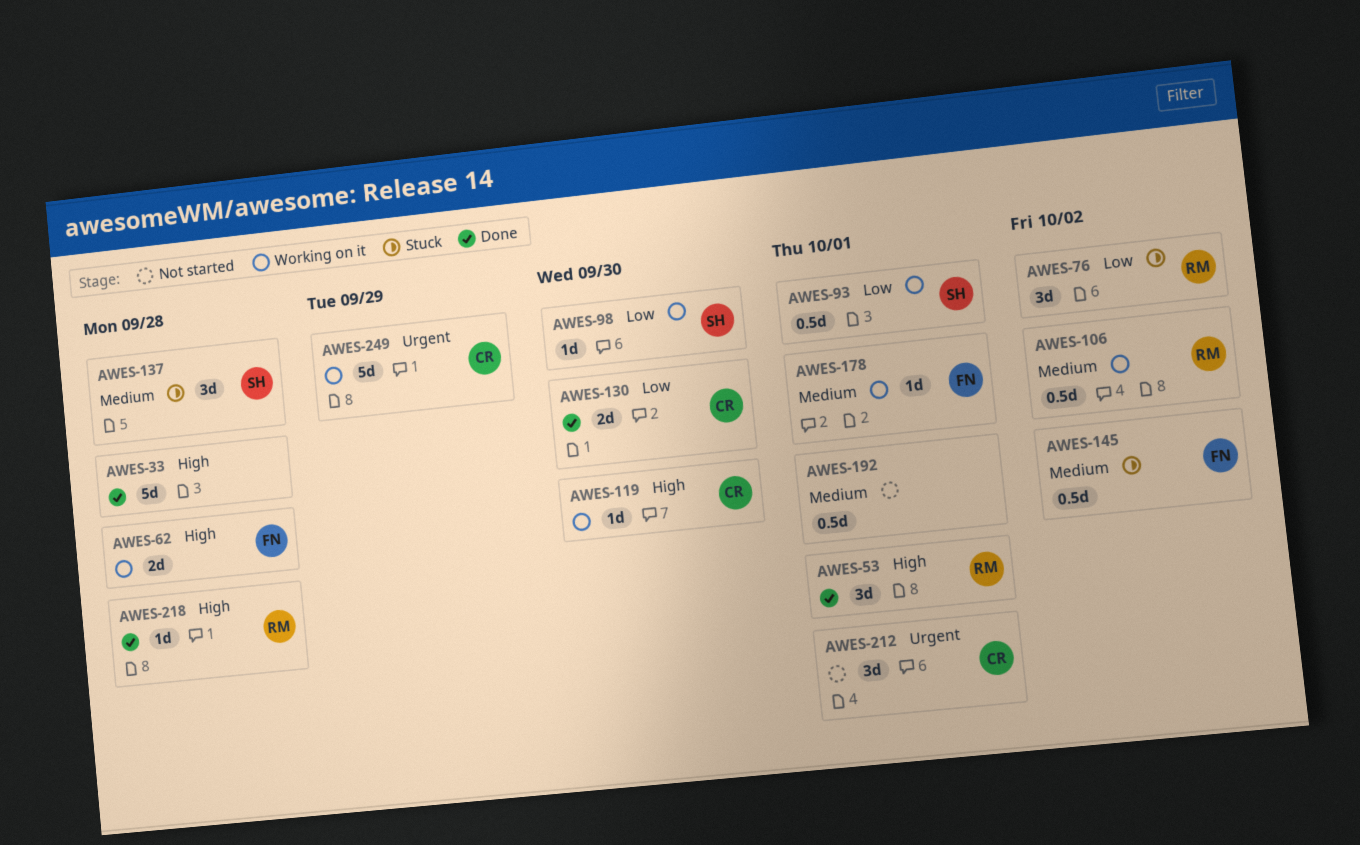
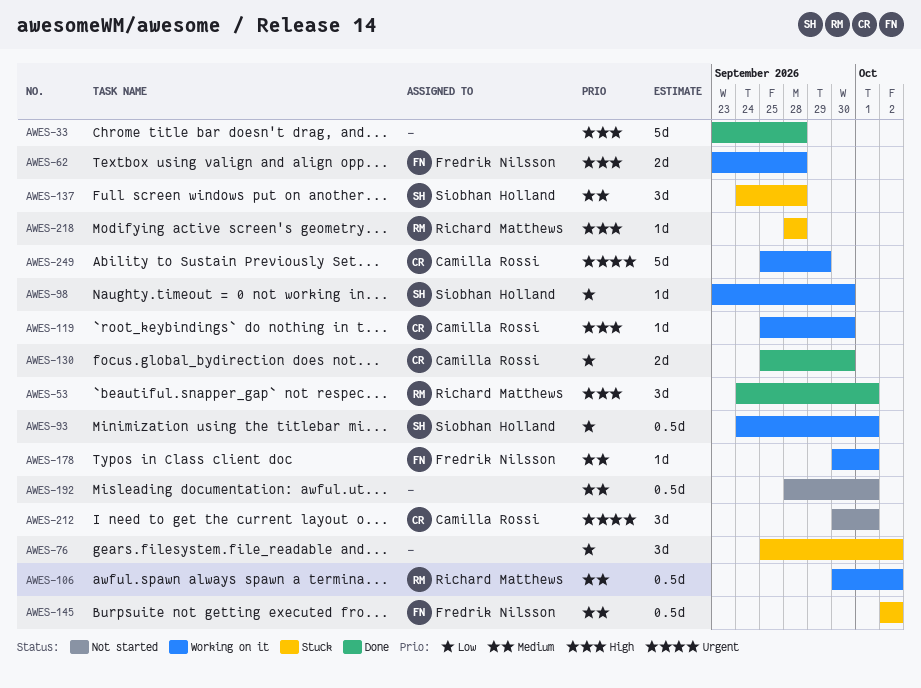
AWES-76, owner: Richard Matthews -> none
AWES-218, status: Done -> Stuck

